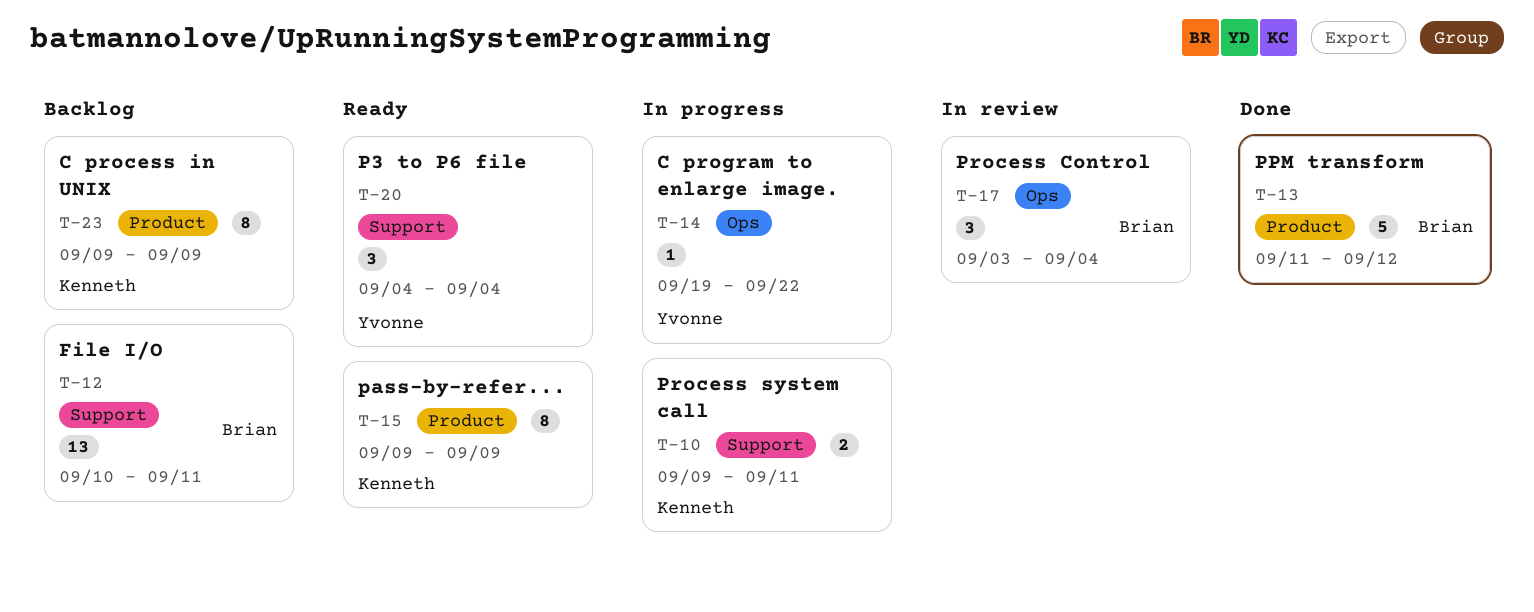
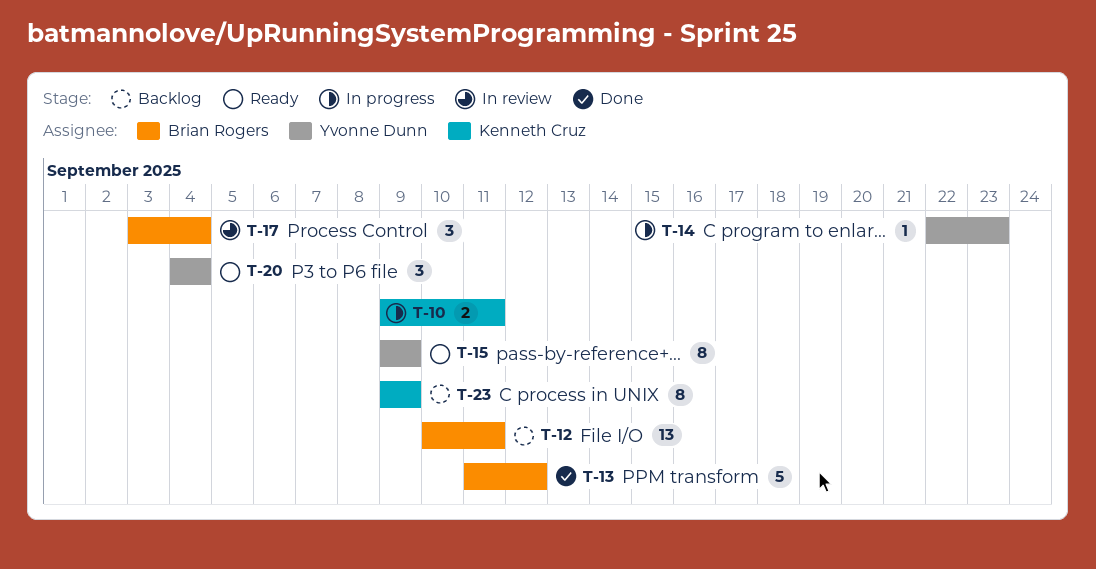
T-14, start: Sep 19 -> Sep 22
T-14, due: Sep 22 -> Sep 23
T-15, owner: Kenneth Cruz -> Yvonne Dunn

